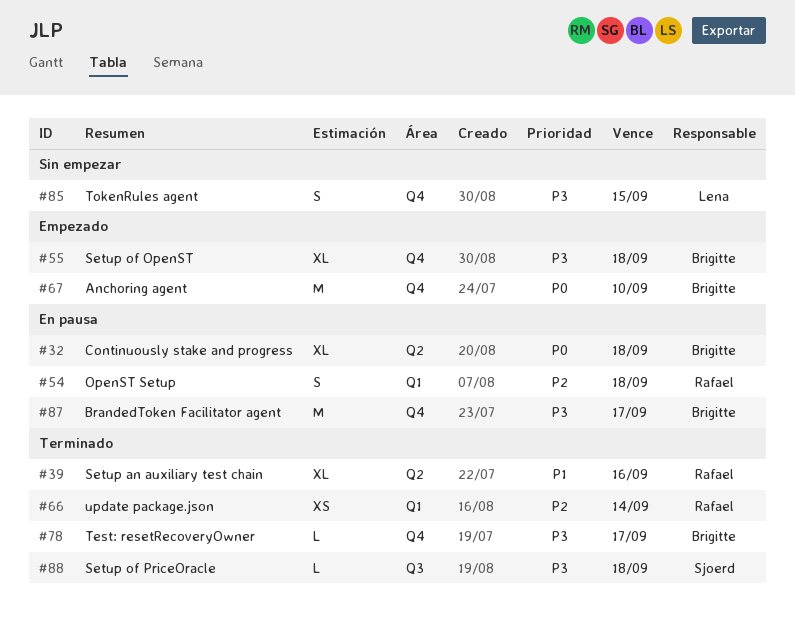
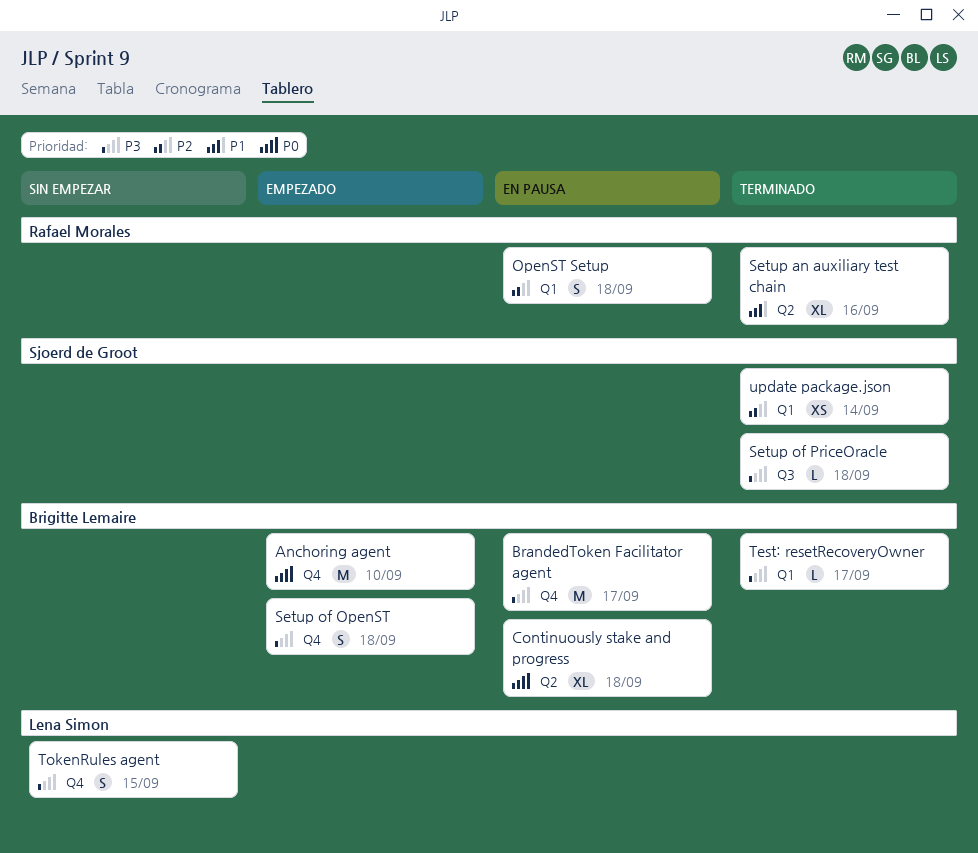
Setup of OpenST, estimate: XL -> S
Test: resetRecoveryOwner, label: Q4 -> Q1
update package.json, owner: Rafael Morales -> Sjoerd de Groot

